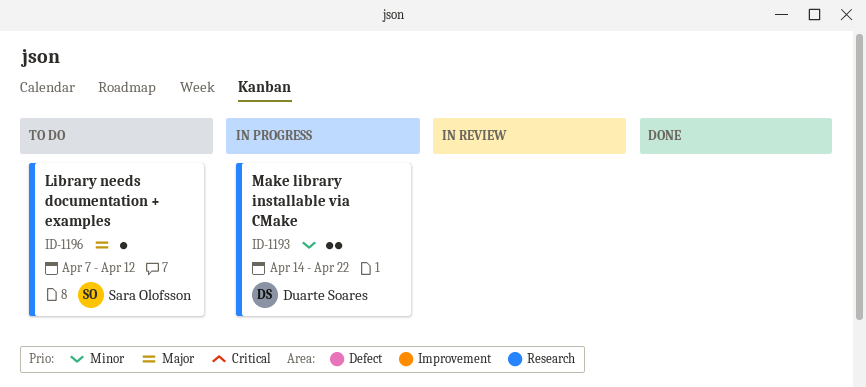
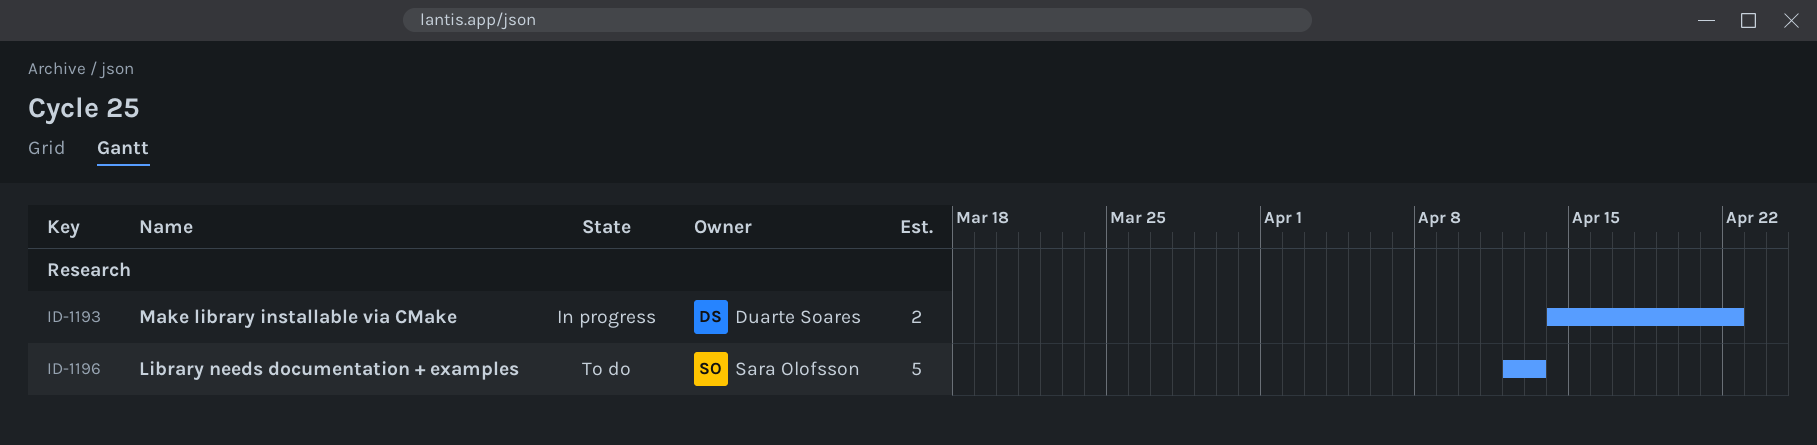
ID-1196, estimate: 1 -> 5
ID-1196, start: Apr 7 -> Apr 12
ID-1196, due: Apr 12 -> Apr 13

